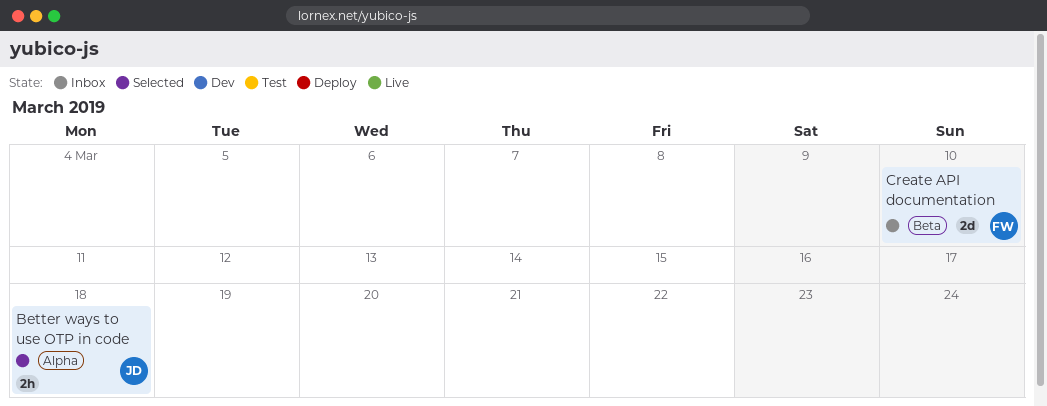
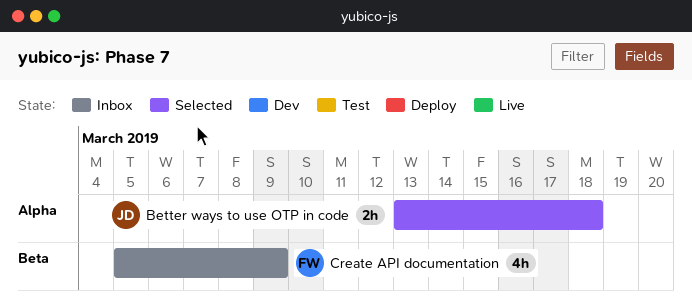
Create API documentation, estimate: 2d -> 4h
Create API documentation, due: Mar 10 -> Mar 9

